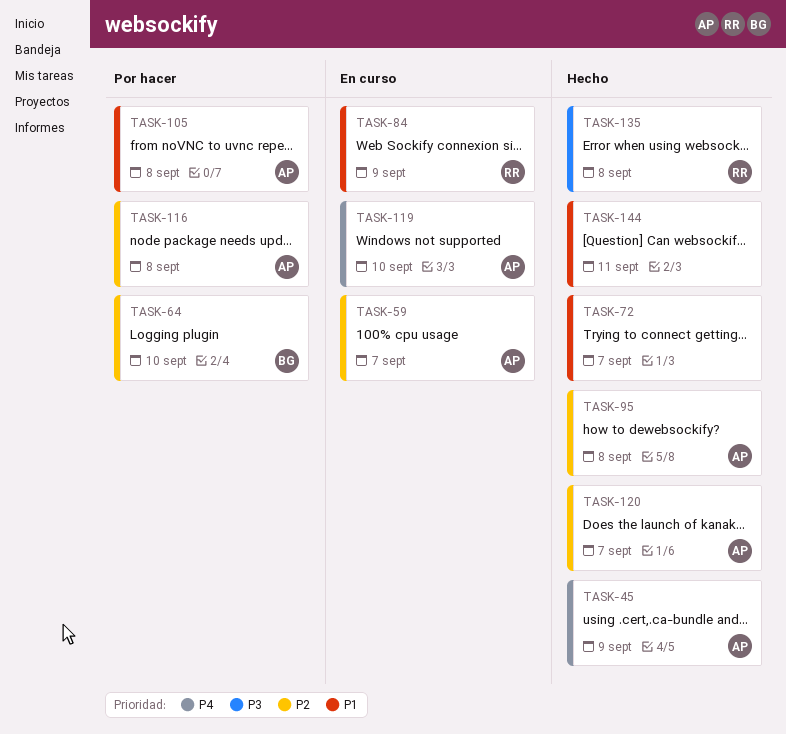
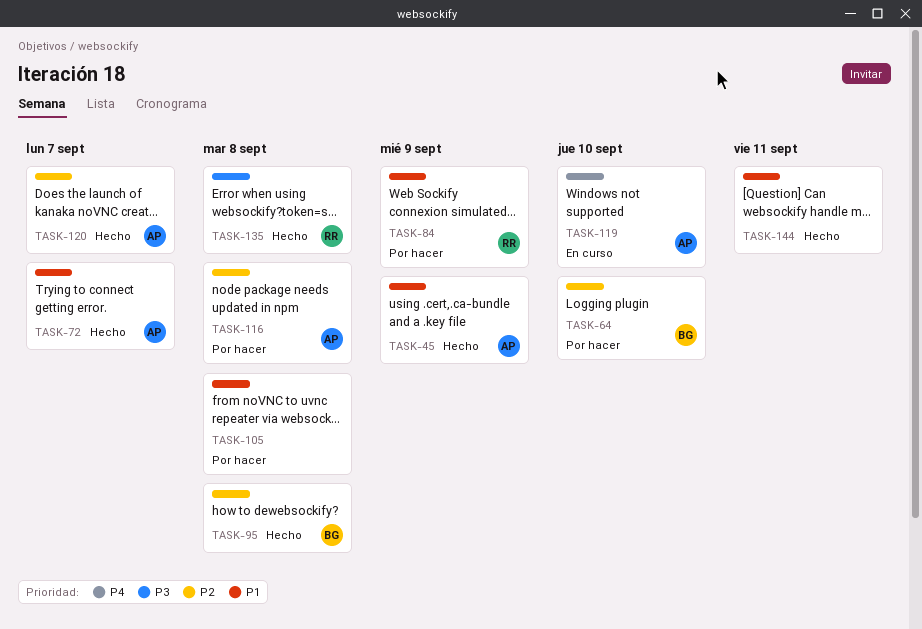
TASK-45, priority: P4 -> P1
TASK-59: present -> none
TASK-72, owner: none -> AP
TASK-84, status: En curso -> Por hacer
TASK-95, owner: AP -> BG
TASK-105, owner: AP -> none

